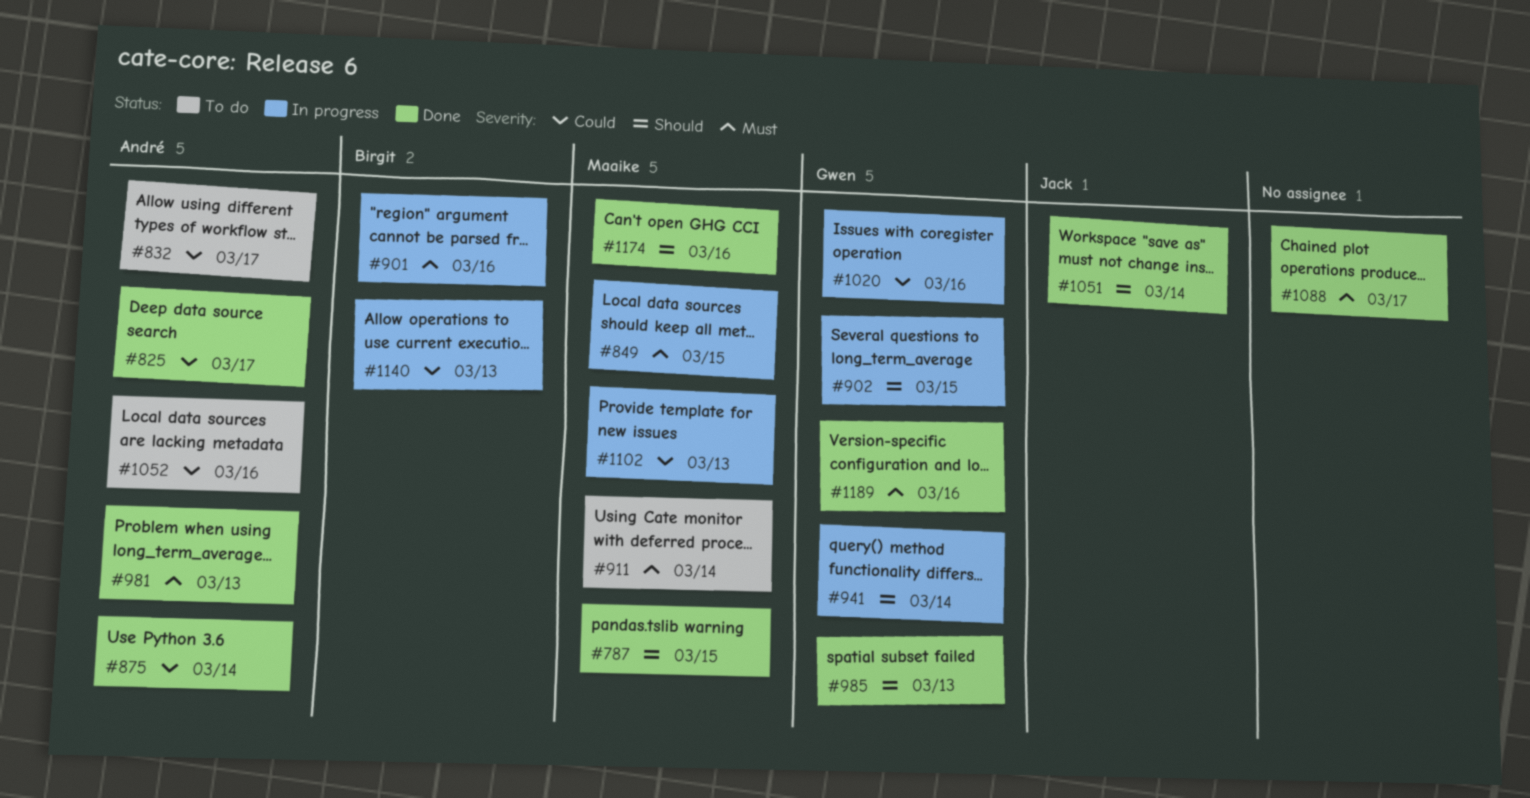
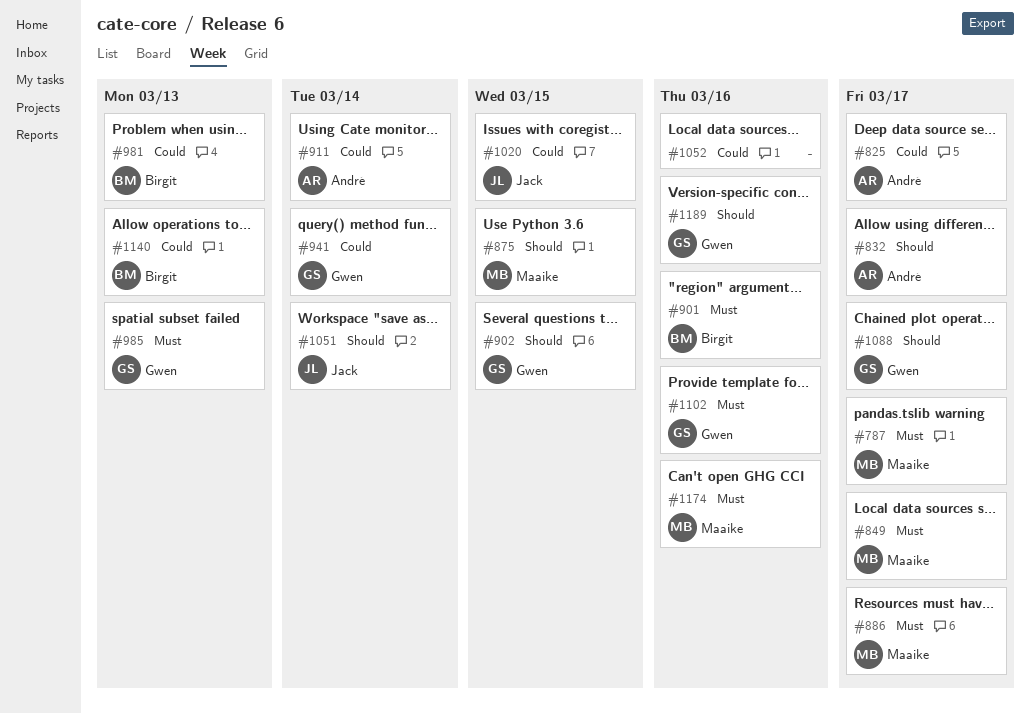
#787, priority: Should -> Must
#787, due: Mar 15 -> Mar 17
#832, priority: Could -> Should
#849, due: Mar 15 -> Mar 17
#875, owner: André -> Maaike
#875, priority: Could -> Should
#875, due: Mar 14 -> Mar 15
#886: none -> present
#911, owner: Maaike -> André
#911, priority: Must -> Could
#941, priority: Should -> Could
#981, owner: André -> Birgit
#981, priority: Must -> Could
#985, priority: Should -> Must
#1020, owner: Gwen -> Jack
#1020, due: Mar 16 -> Mar 15
#1052, owner: André -> none
#1088, owner: none -> Gwen
#1088, priority: Must -> Should
#1102, owner: Maaike -> Gwen
#1102, priority: Could -> Must
#1102, due: Mar 13 -> Mar 16
#1174, priority: Should -> Must
#1189, priority: Must -> Should

